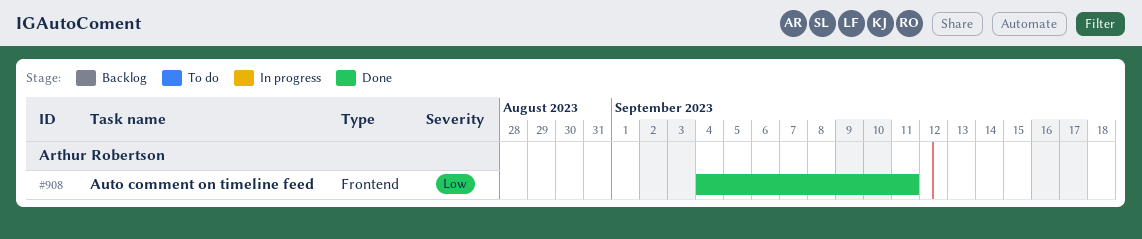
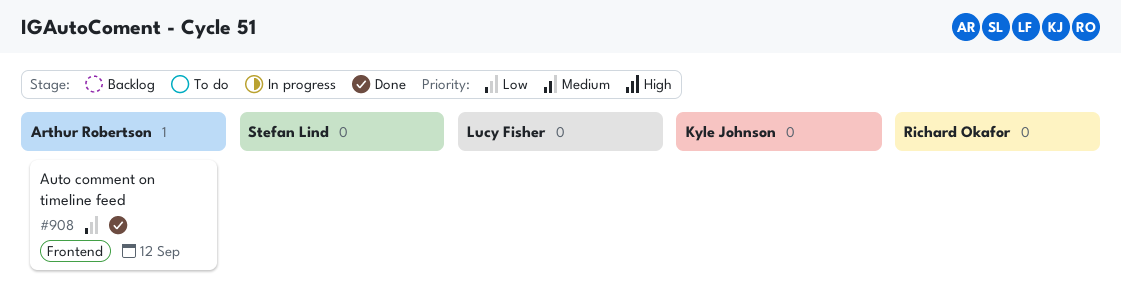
#908, due: Sep 11 -> Sep 12

